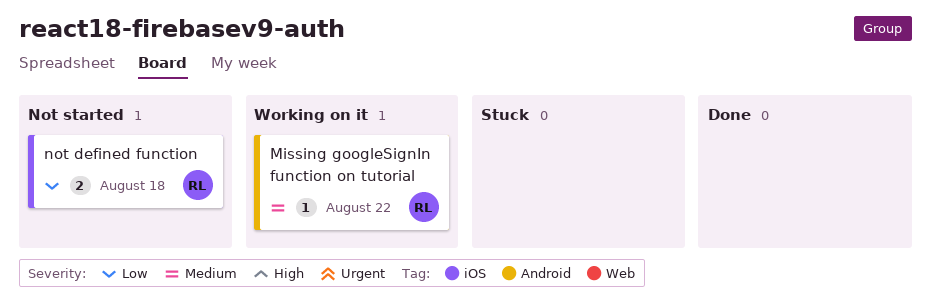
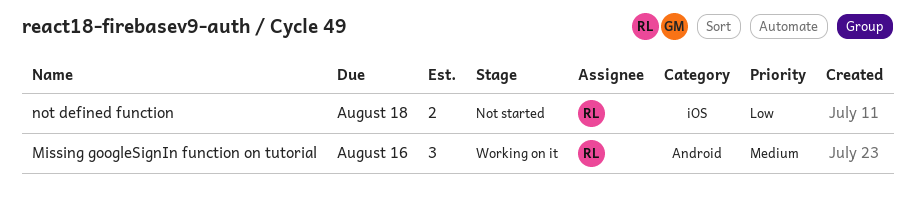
Missing googleSignIn function on tutorial, estimate: 1 -> 3
Missing googleSignIn function on tutorial, due: Aug 22 -> Aug 16

